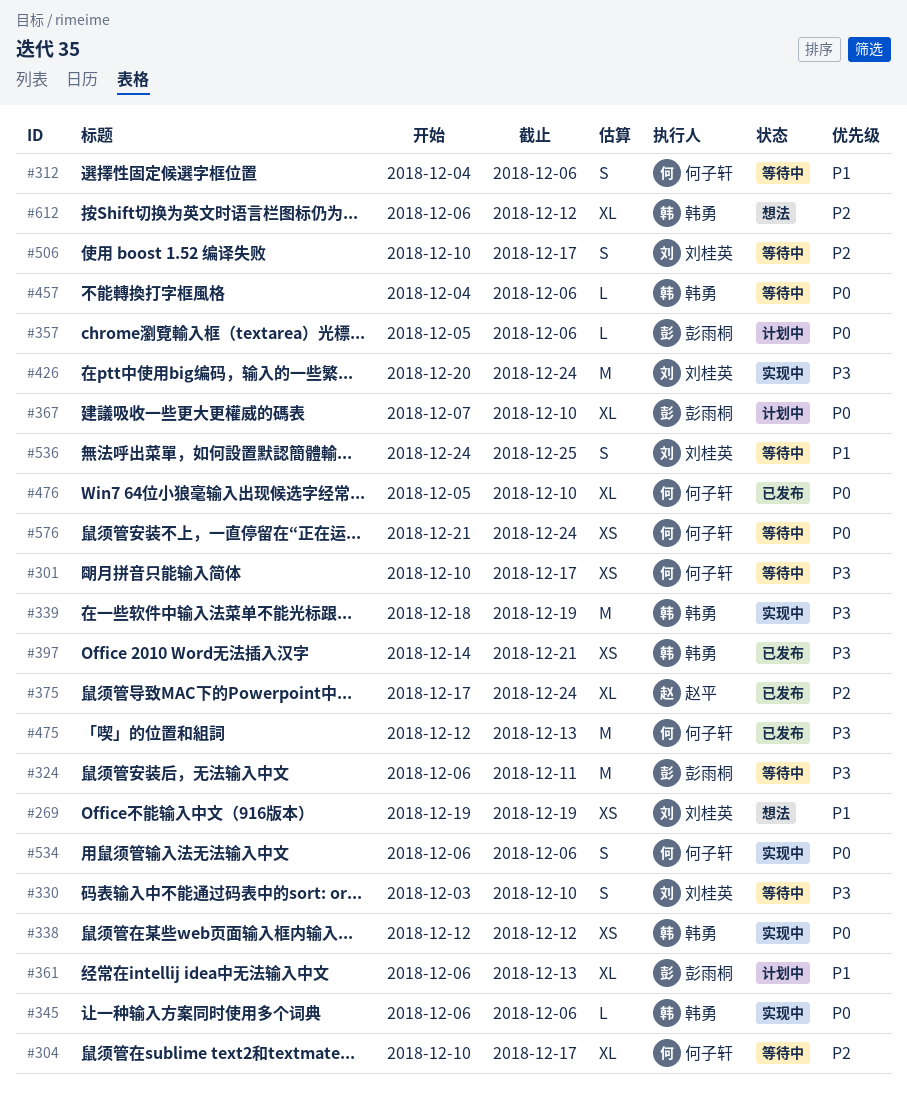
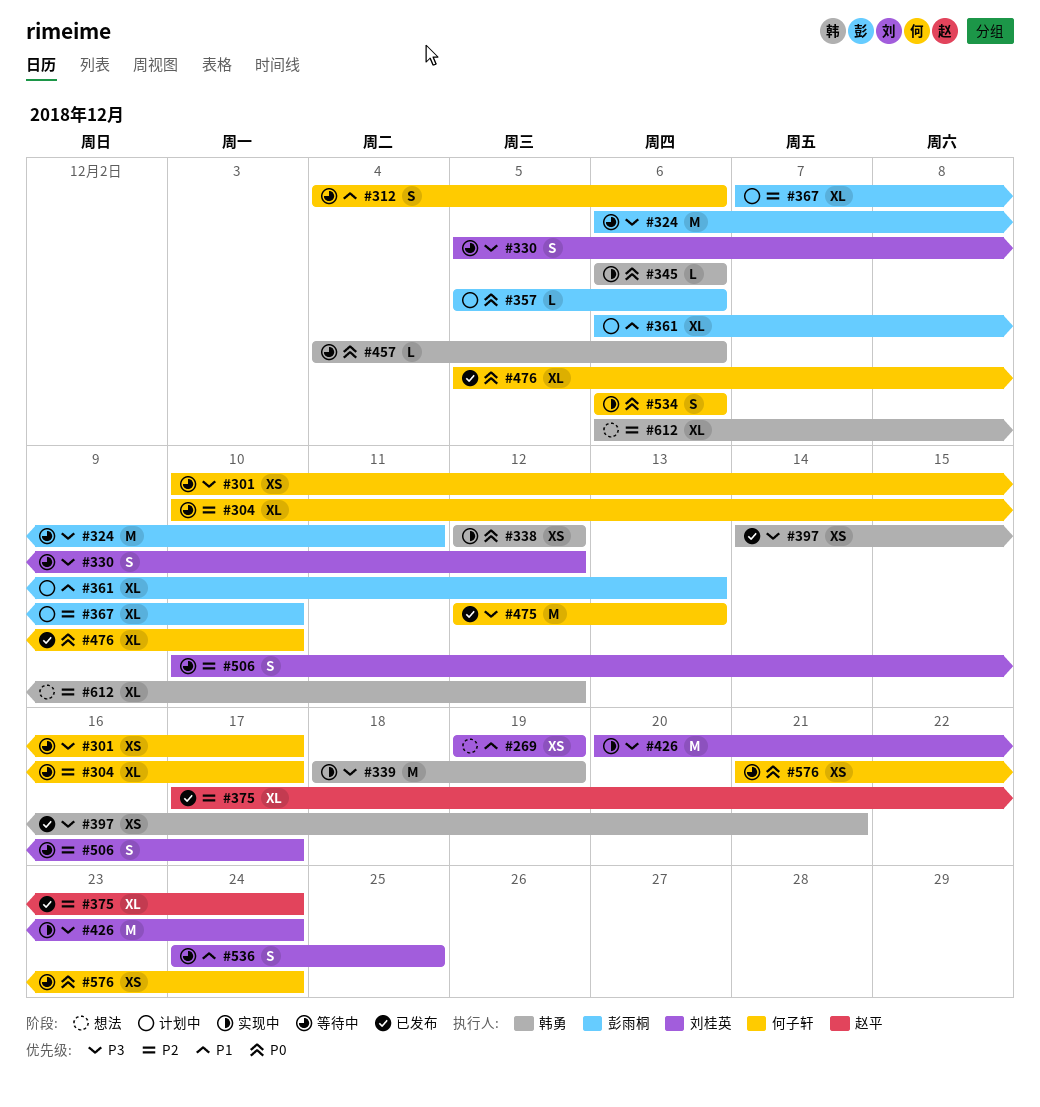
#330, start: Dec 3 -> Dec 5
#330, due: Dec 10 -> Dec 12
#367, priority: P0 -> P2

